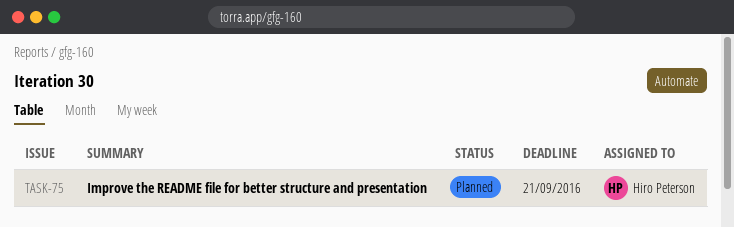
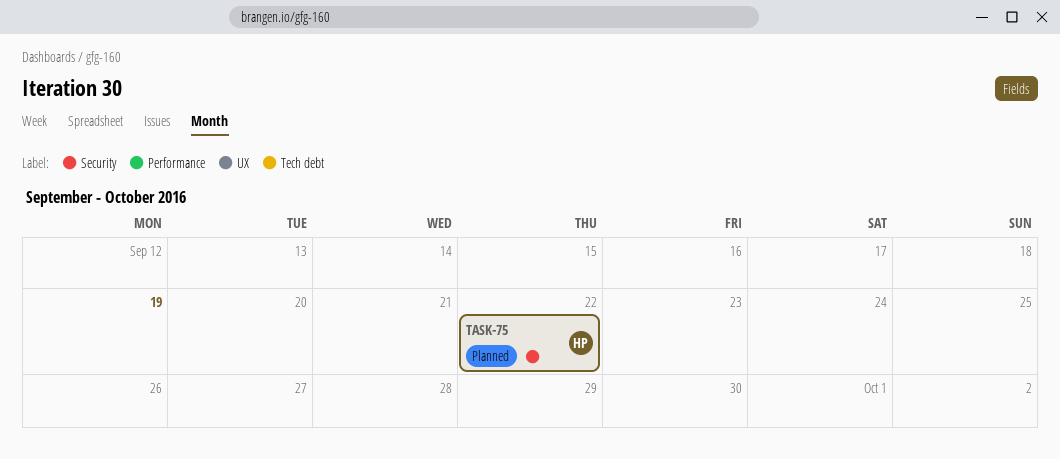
TASK-75, due: Sep 21 -> Sep 22

